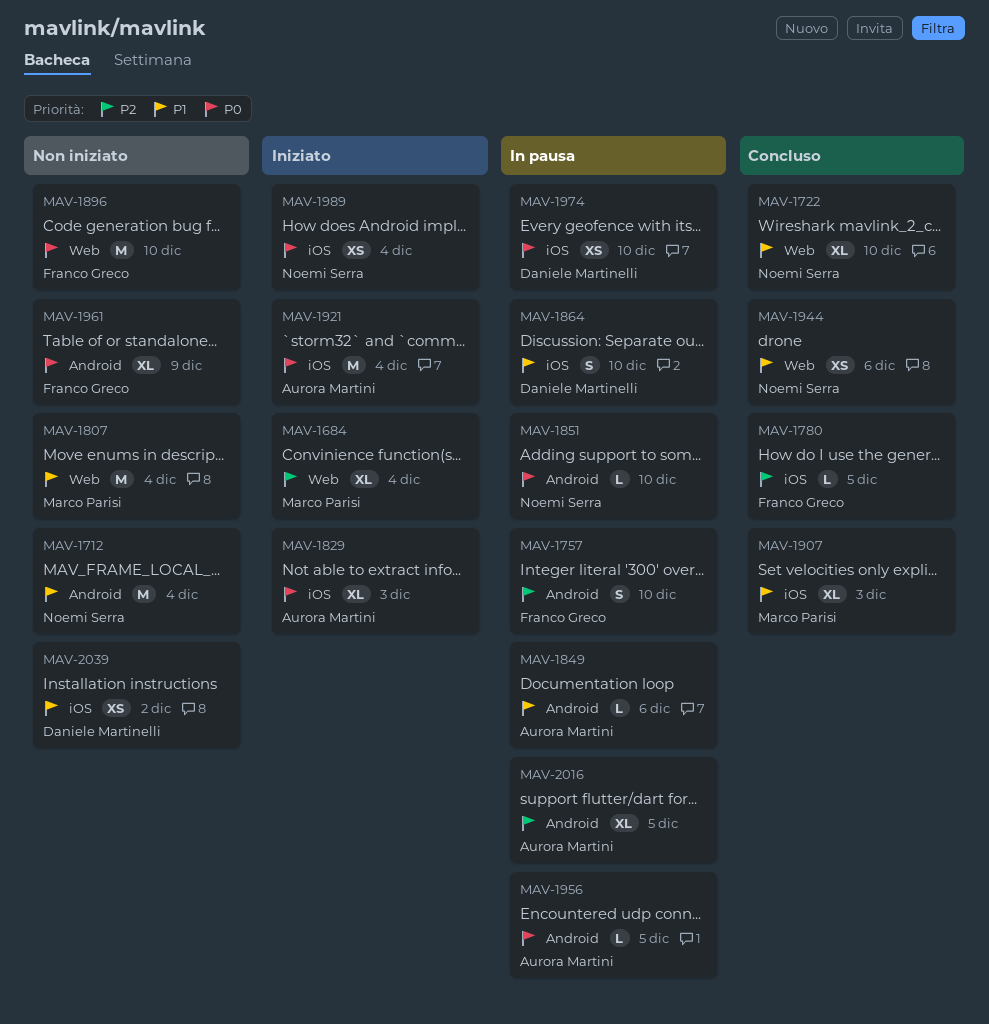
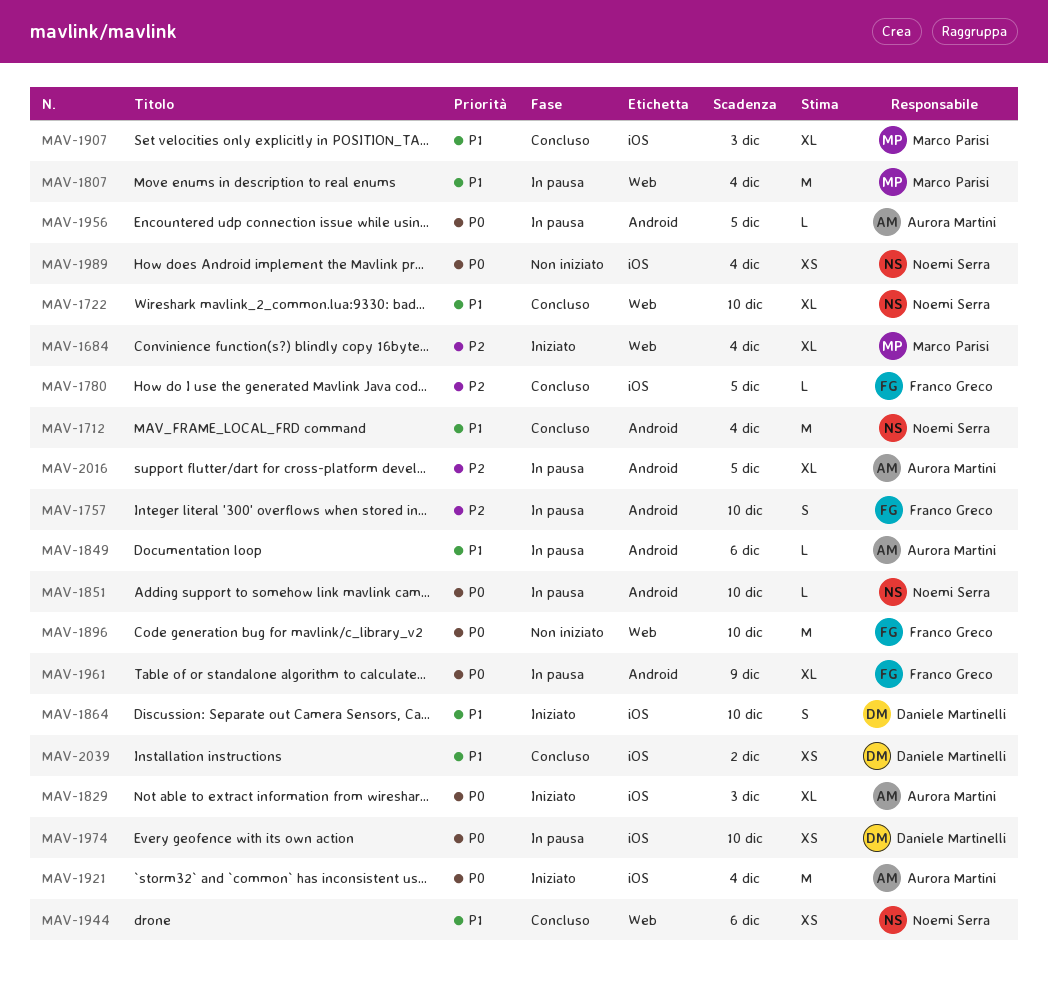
MAV-1712, status: Non iniziato -> Concluso
MAV-1807, status: Non iniziato -> In pausa
MAV-1864, status: In pausa -> Iniziato
MAV-1961, status: Non iniziato -> In pausa
MAV-1989, status: Iniziato -> Non iniziato
MAV-2039, status: Non iniziato -> Concluso

